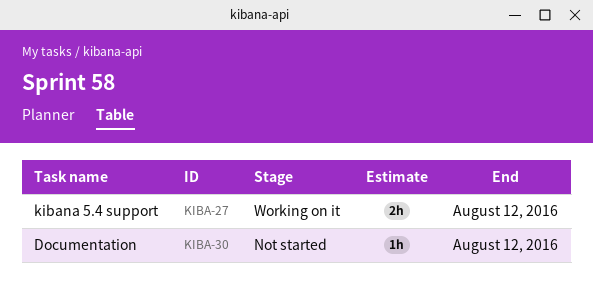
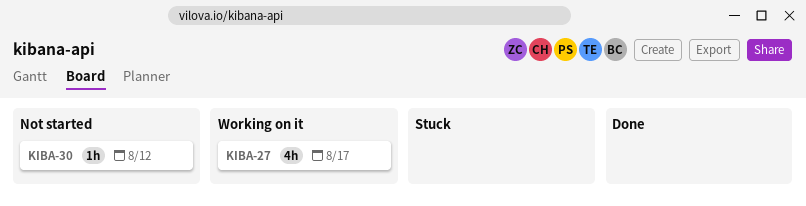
KIBA-27, estimate: 2h -> 4h
KIBA-27, due: Aug 12 -> Aug 17

